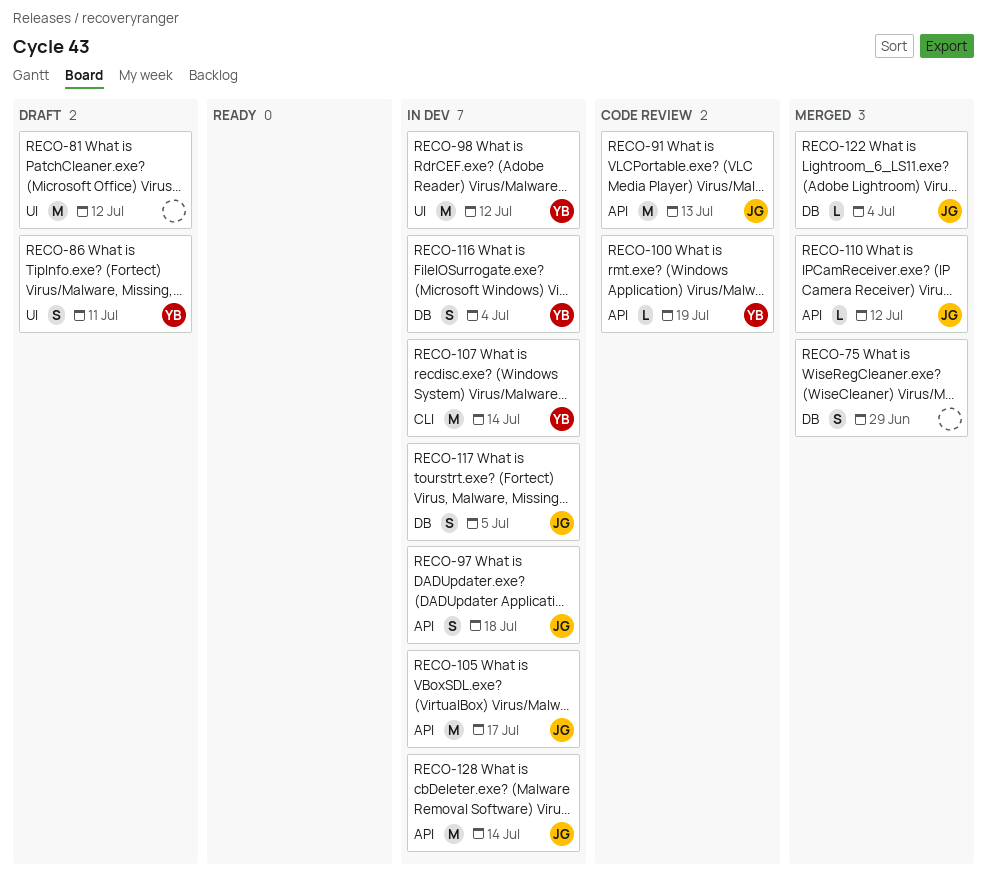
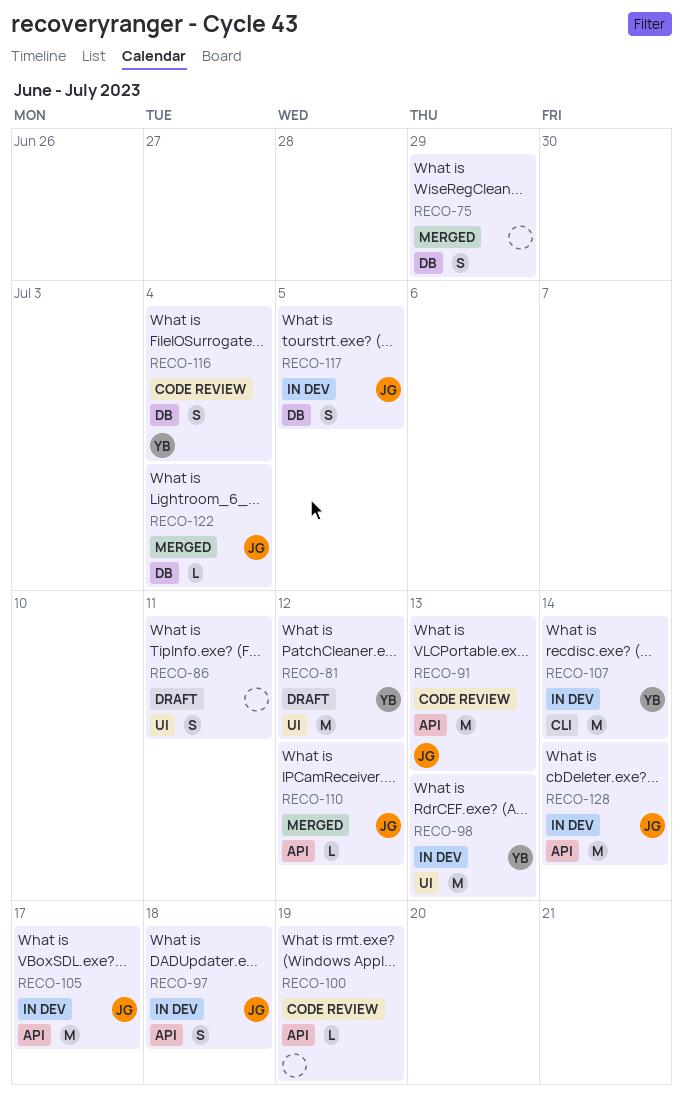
RECO-81, owner: none -> YB
RECO-86, owner: YB -> none
RECO-98, due: Jul 12 -> Jul 13
RECO-100, owner: YB -> none
RECO-116, status: In dev -> Code review

